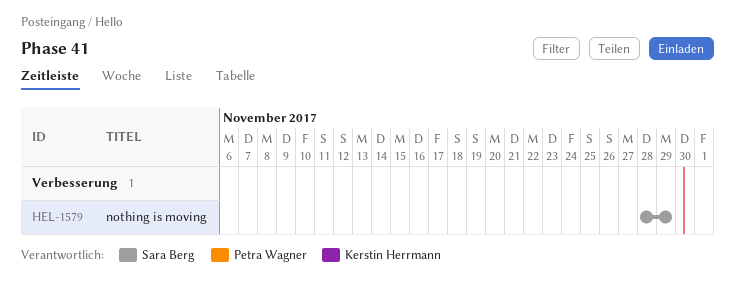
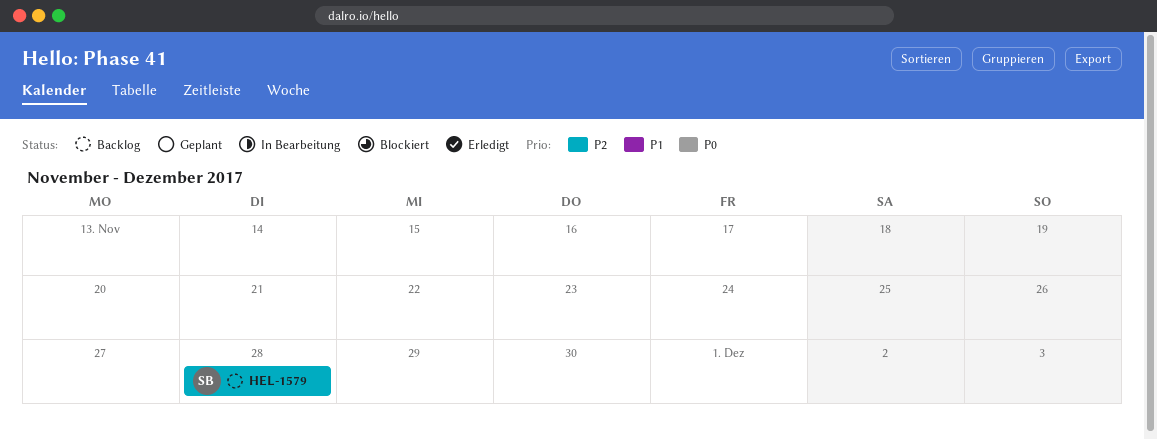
HEL-1579, due: Nov 29 -> Nov 28

